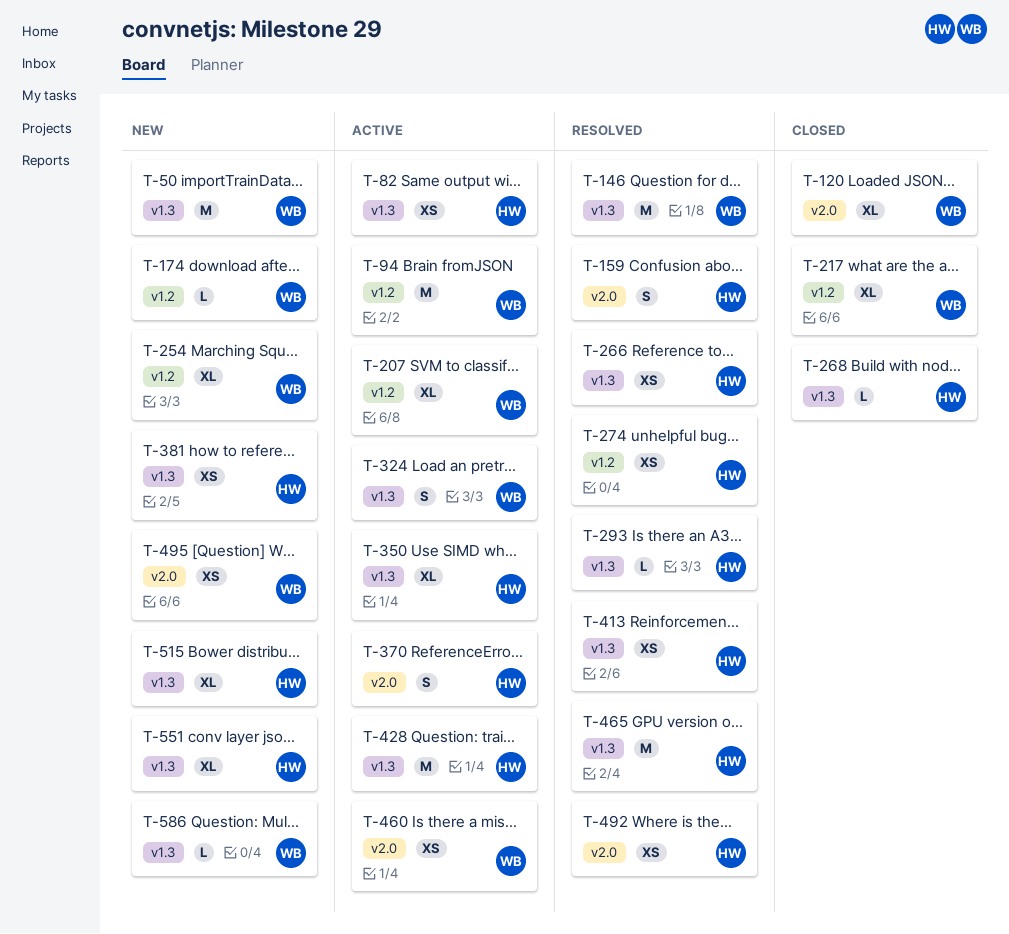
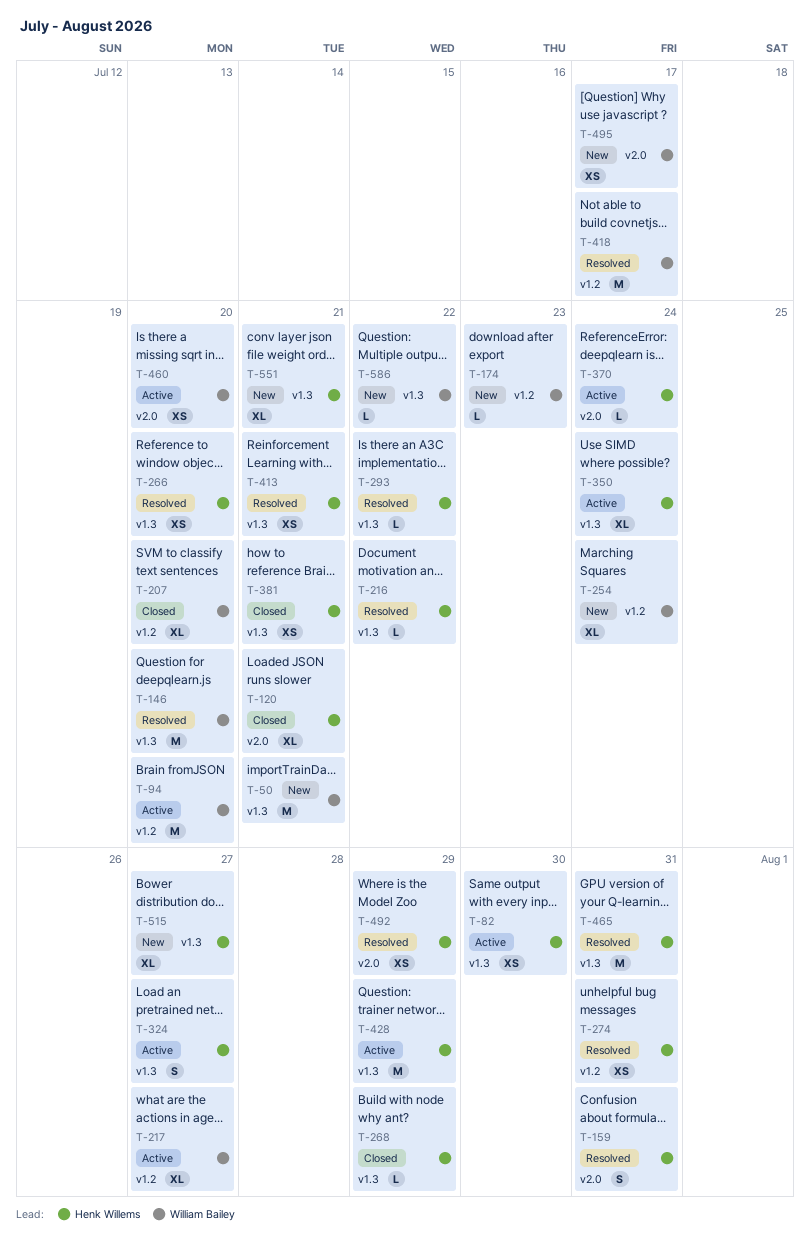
T-120, owner: William Bailey -> Henk Willems
T-207, status: Active -> Closed
T-216: none -> present
T-217, status: Closed -> Active
T-324, owner: William Bailey -> Henk Willems
T-370, estimate: S -> L
T-381, status: New -> Closed
T-418: none -> present

